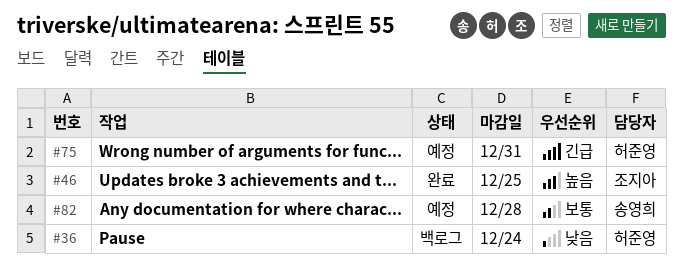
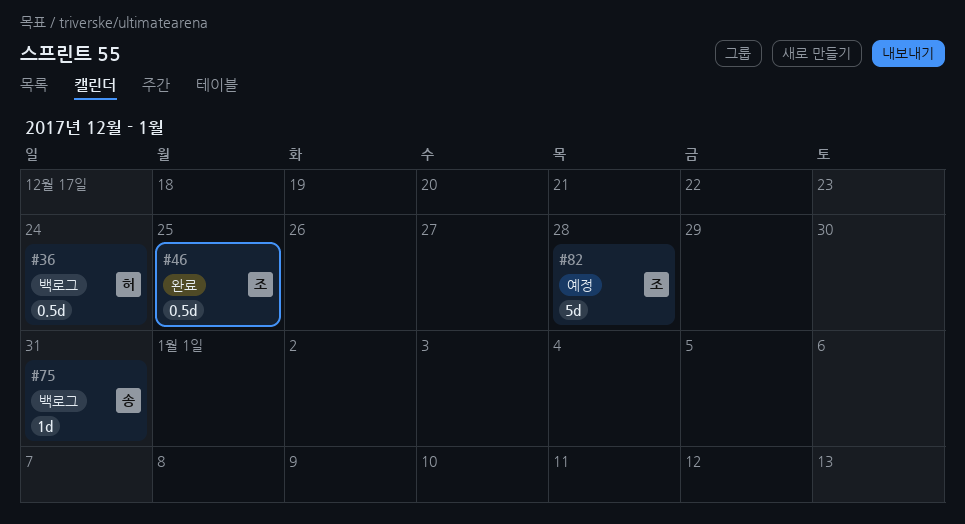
#75, status: 예정 -> 백로그
#75, owner: 허준영 -> 송영희
#82, owner: 송영희 -> 조지아

